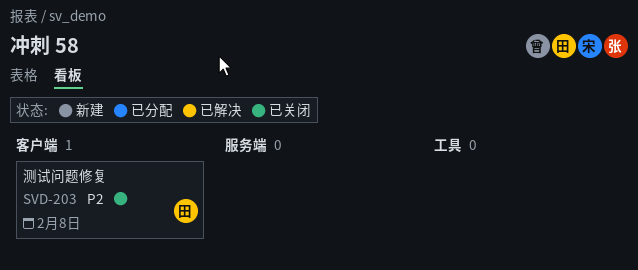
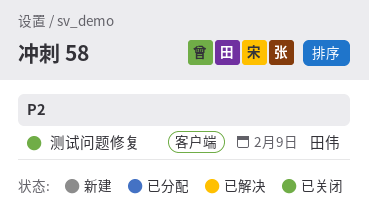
测试问题修复, due: Feb 8 -> Feb 9

